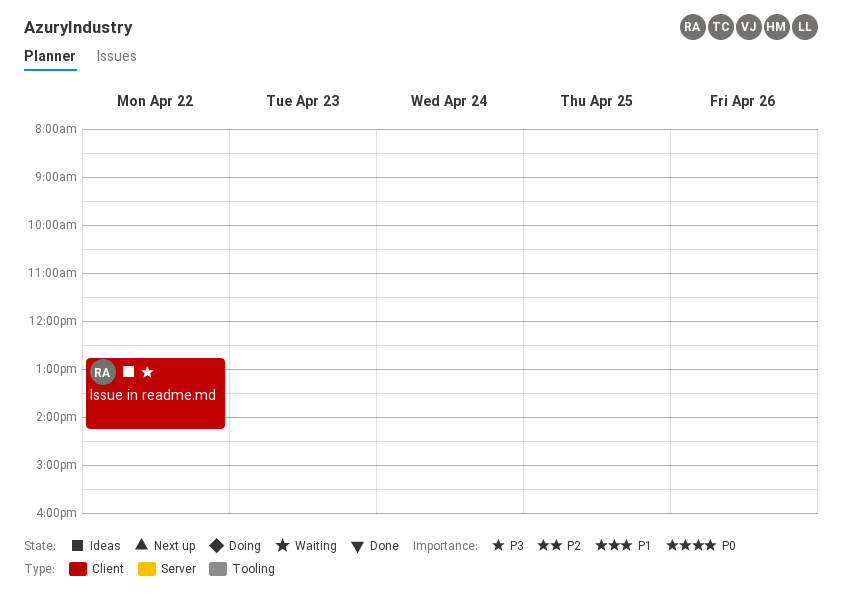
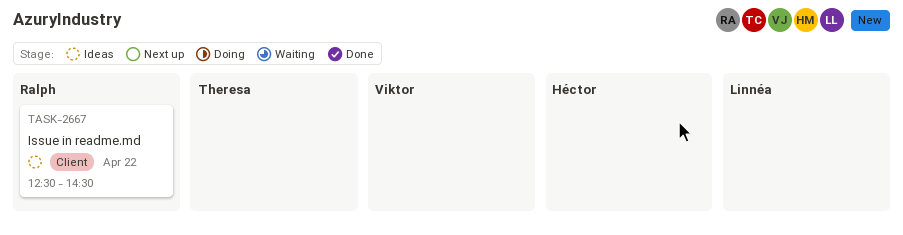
Issue in readme.md, begins: 12:45 -> 12:30
Issue in readme.md, ends: 14:15 -> 14:30

